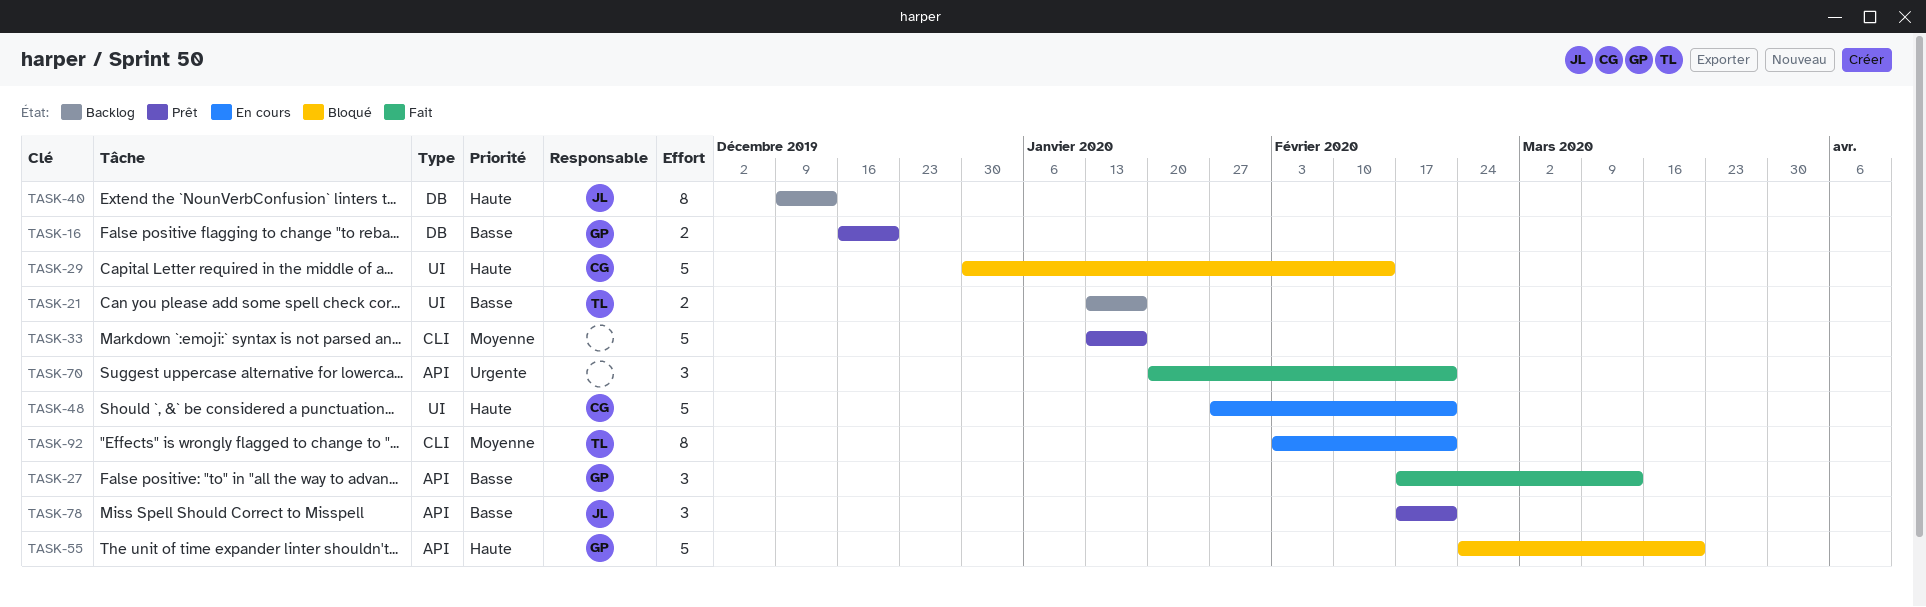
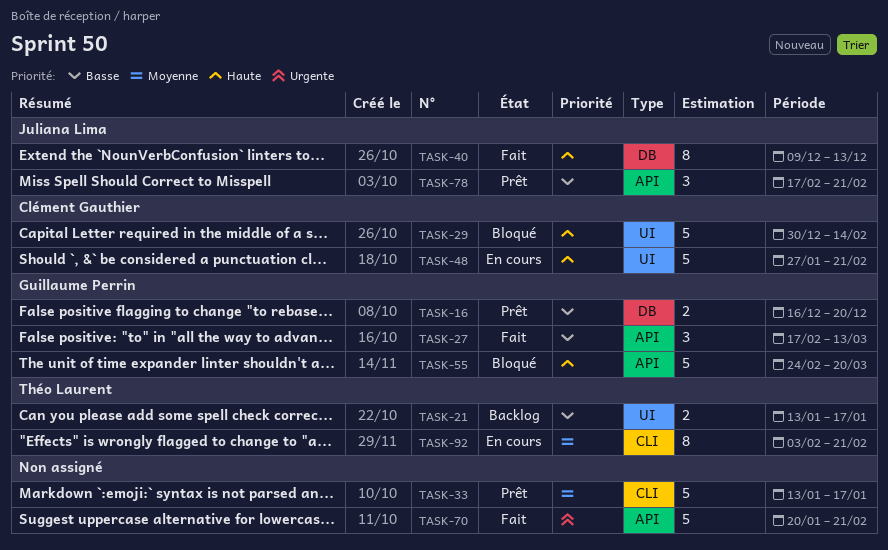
TASK-40, status: Backlog -> Fait
TASK-70, estimate: 3 -> 5

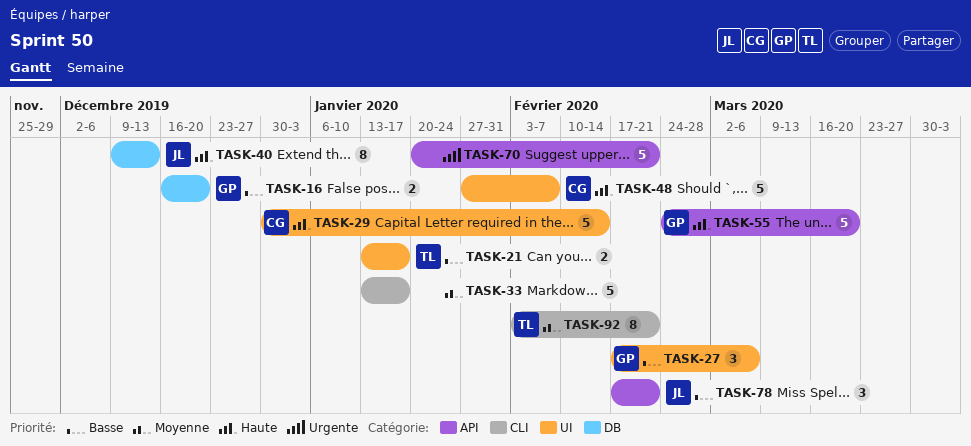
TASK-27, label: API -> UI
TASK-27, due: Mar 13 -> Mar 6
TASK-48, due: Feb 21 -> Feb 7

